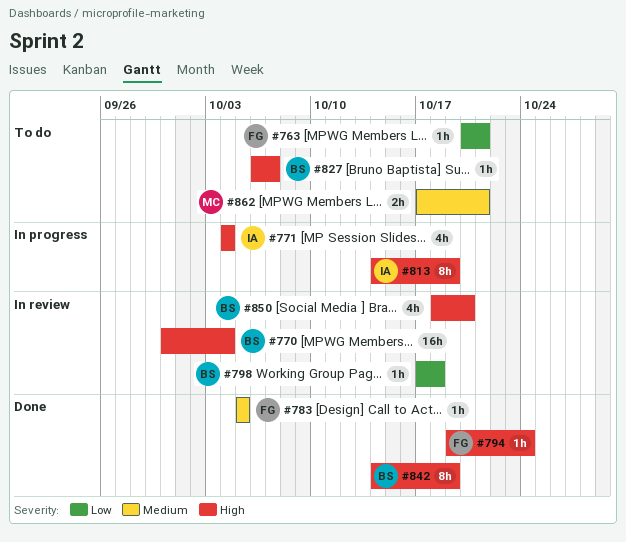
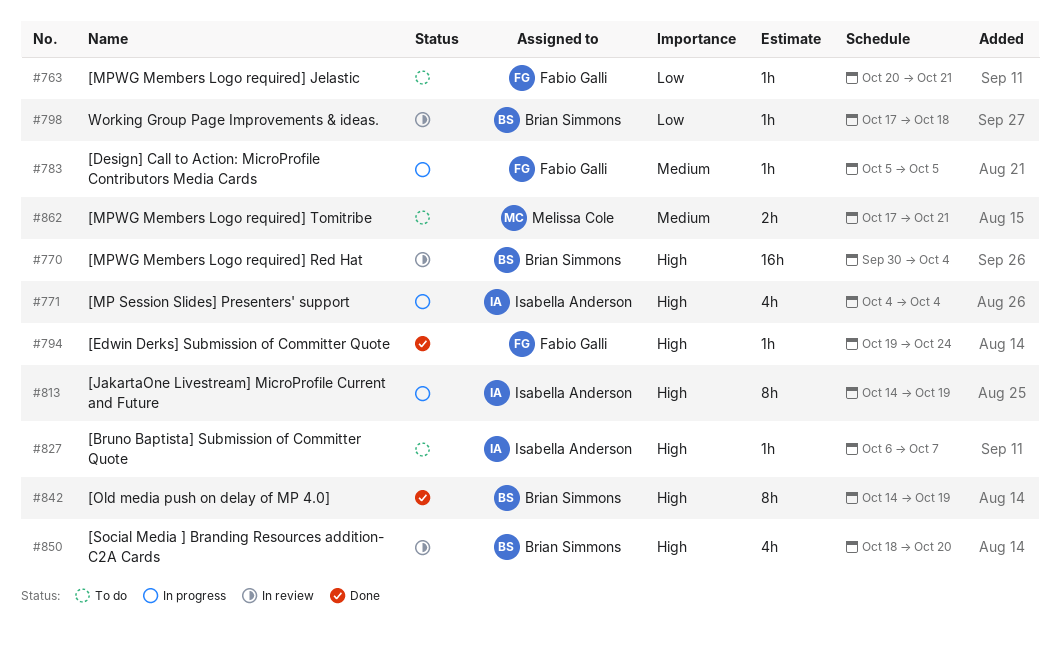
#783, status: Done -> In progress
#827, owner: Brian Simmons -> Isabella Anderson

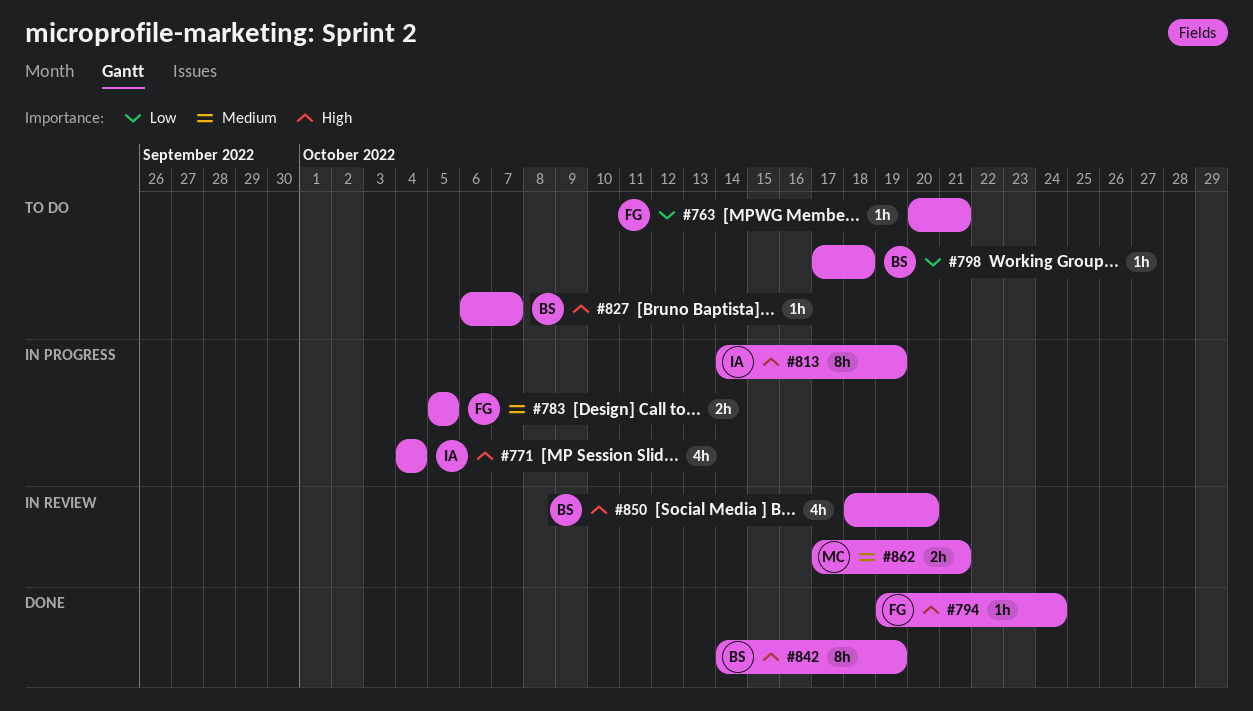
#770: present -> none
#783, estimate: 1h -> 2h
#798, status: In review -> To do
#827, owner: Isabella Anderson -> Brian Simmons
#862, status: To do -> In review

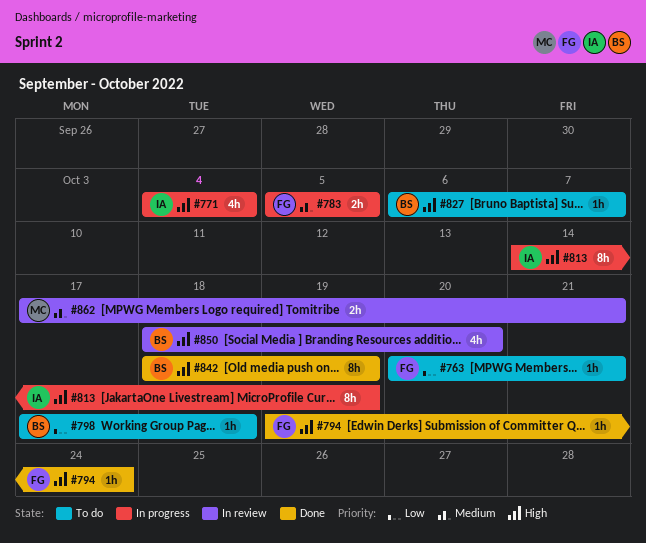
#842, start: Oct 14 -> Oct 18

